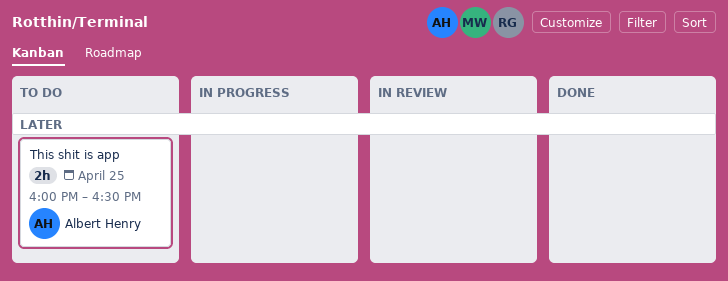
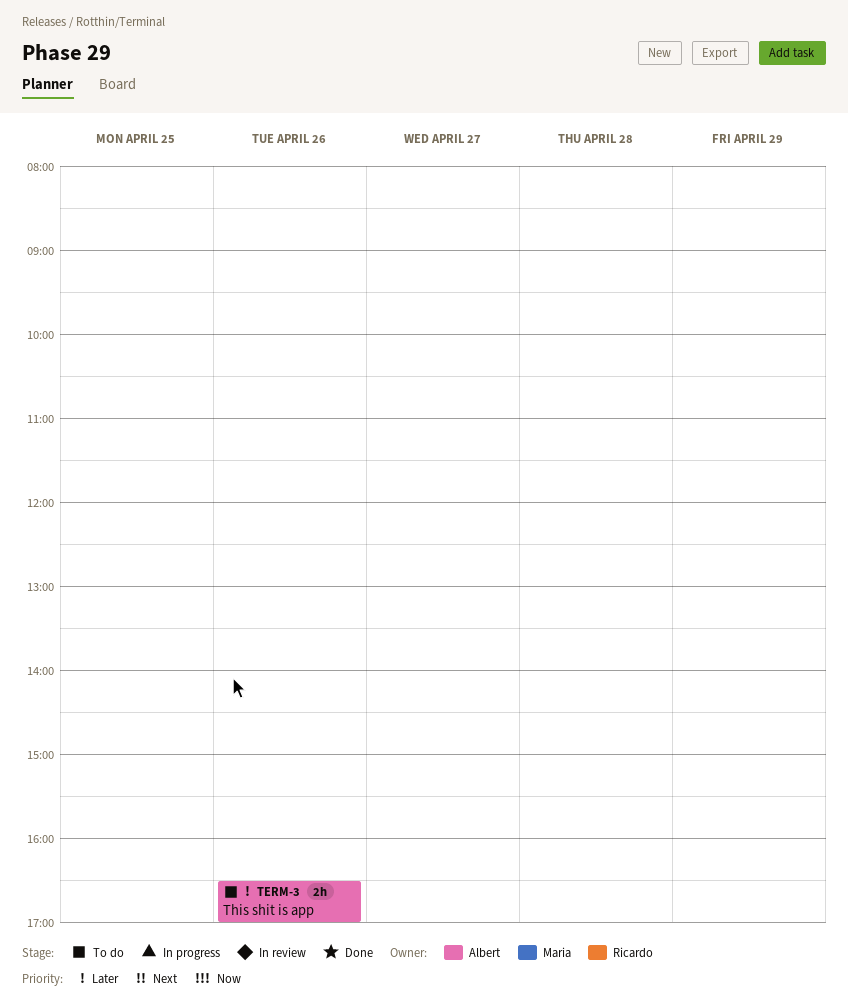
This shit is app, day: Apr 25 -> Apr 26
This shit is app, begins: 16:00 -> 16:30
This shit is app, ends: 16:30 -> 17:00

